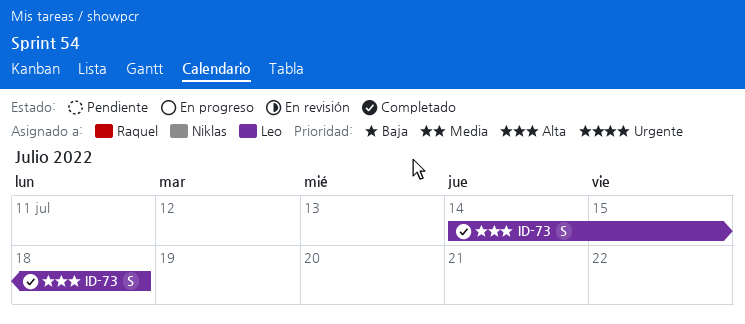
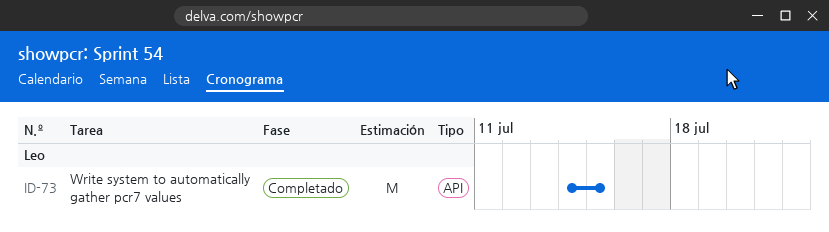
ID-73, estimate: S -> M
ID-73, due: Jul 18 -> Jul 15

